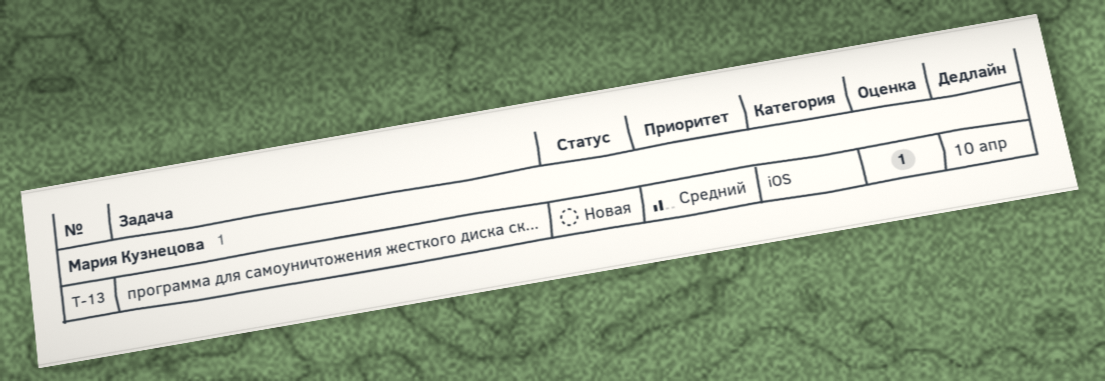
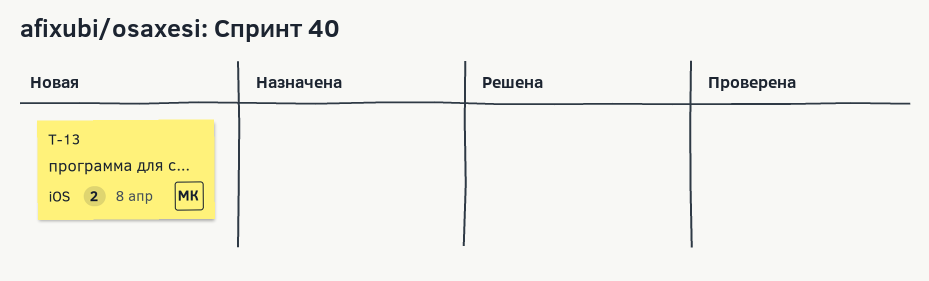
T-13, estimate: 1 -> 2
T-13, due: Apr 10 -> Apr 8

